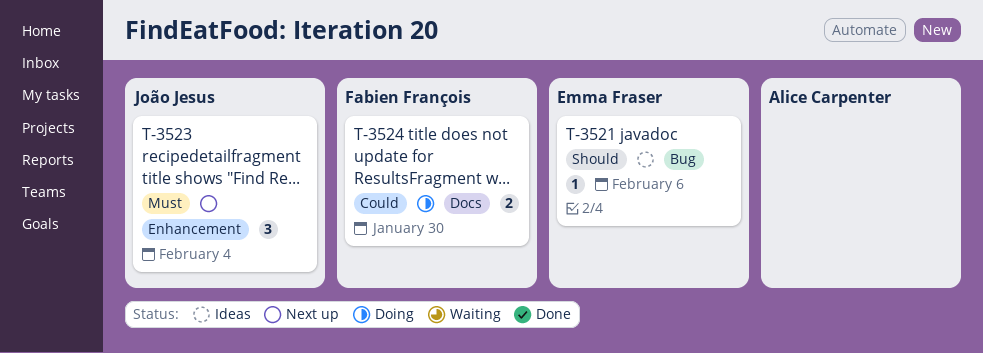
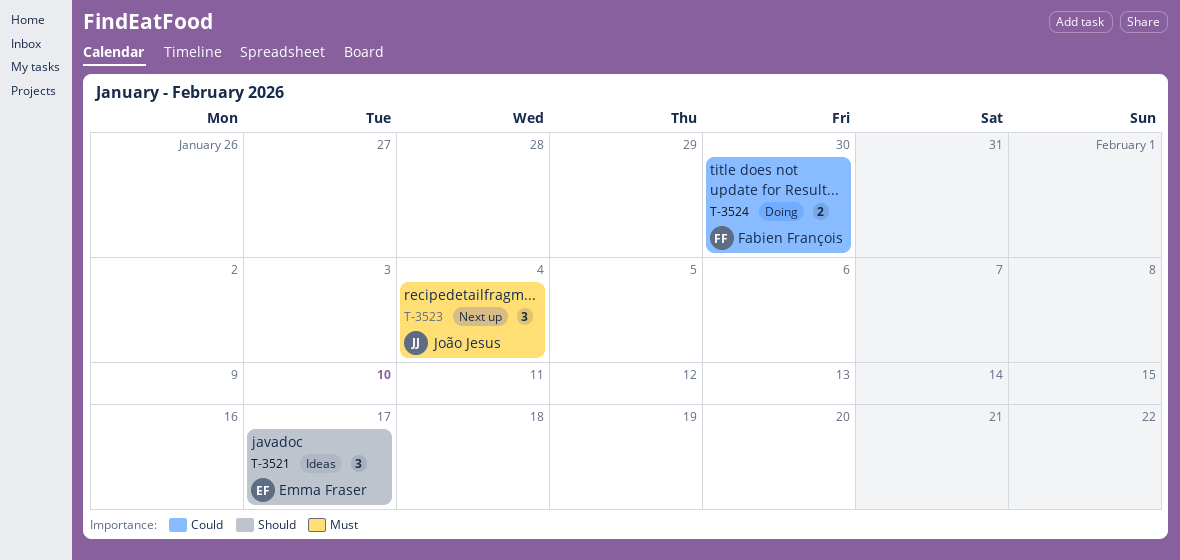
T-3521, estimate: 1 -> 3
T-3521, due: Feb 6 -> Feb 17

